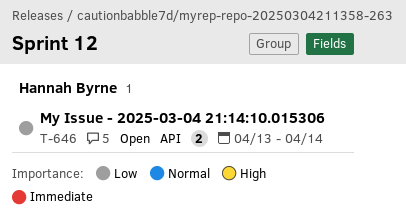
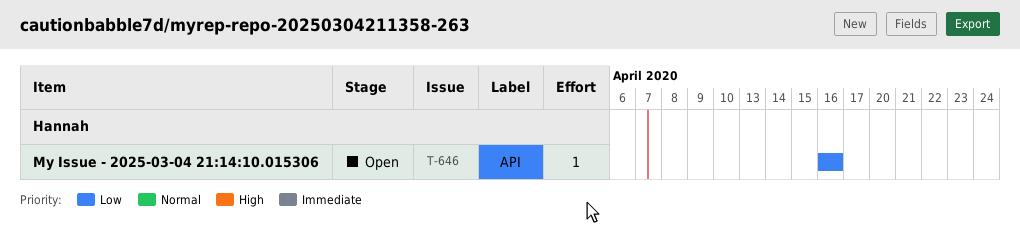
T-646, estimate: 2 -> 1
T-646, start: Apr 13 -> Apr 16
T-646, due: Apr 14 -> Apr 16

